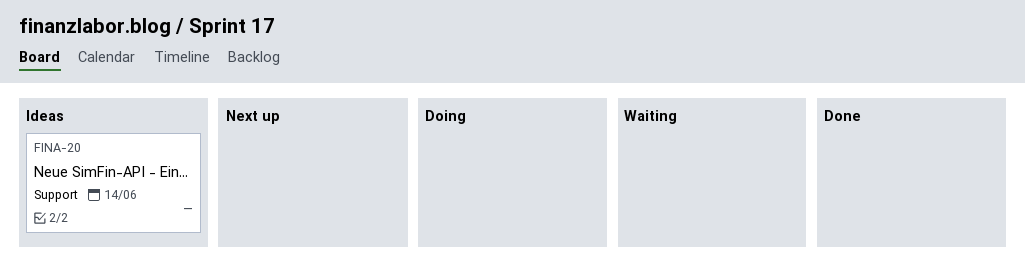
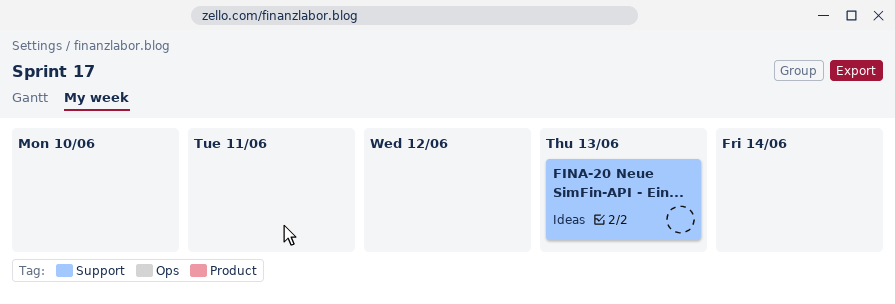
FINA-20, due: Jun 14 -> Jun 13

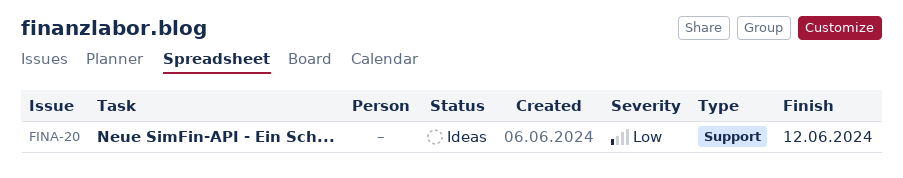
FINA-20, due: Jun 13 -> Jun 12

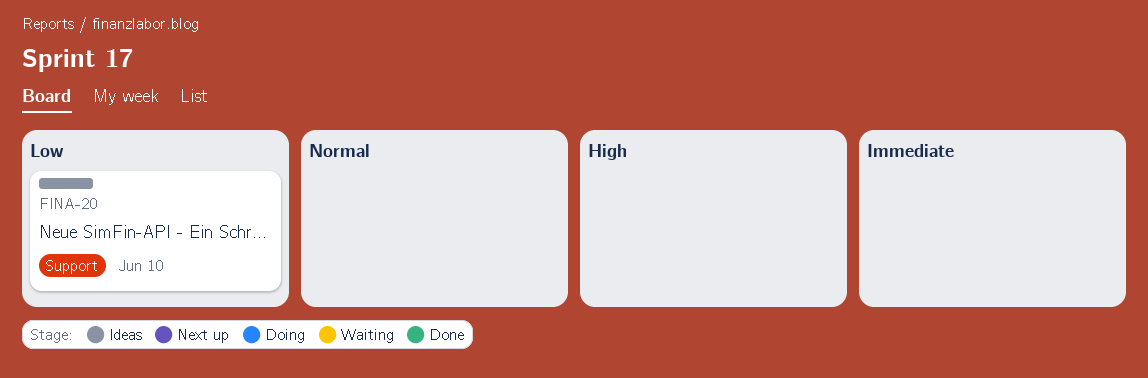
FINA-20, due: Jun 12 -> Jun 10

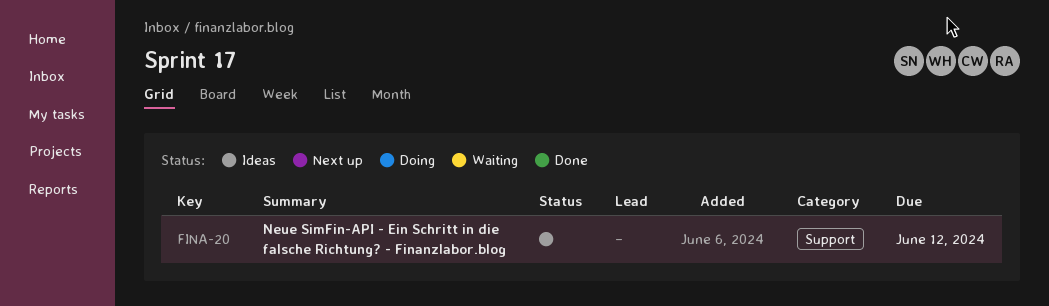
FINA-20, due: Jun 10 -> Jun 12

